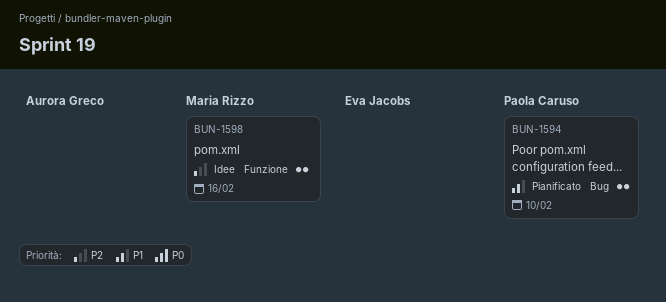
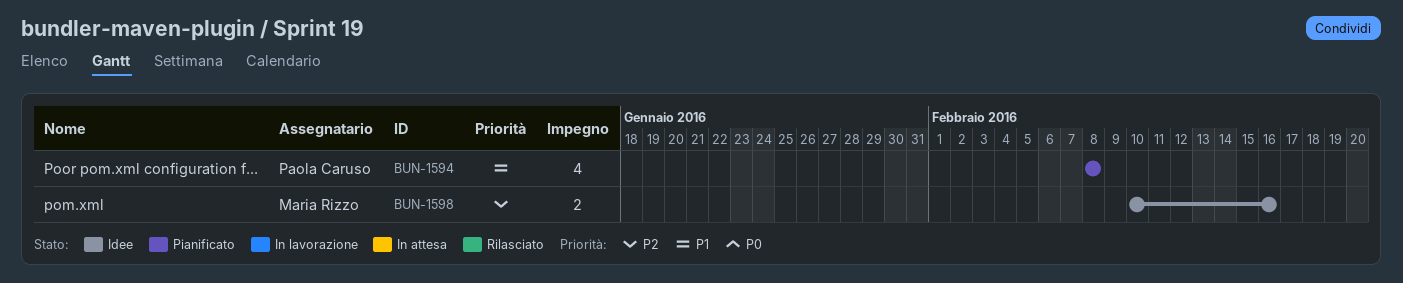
BUN-1594, estimate: 2 -> 4
BUN-1594, due: Feb 10 -> Feb 8

